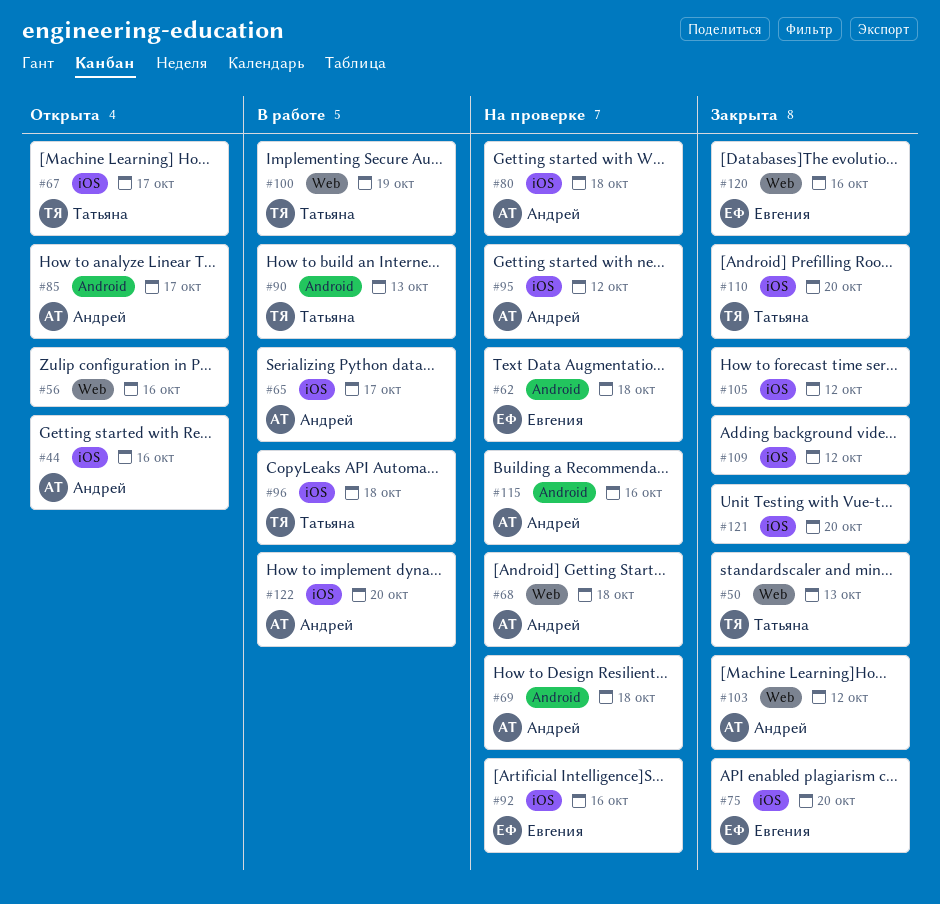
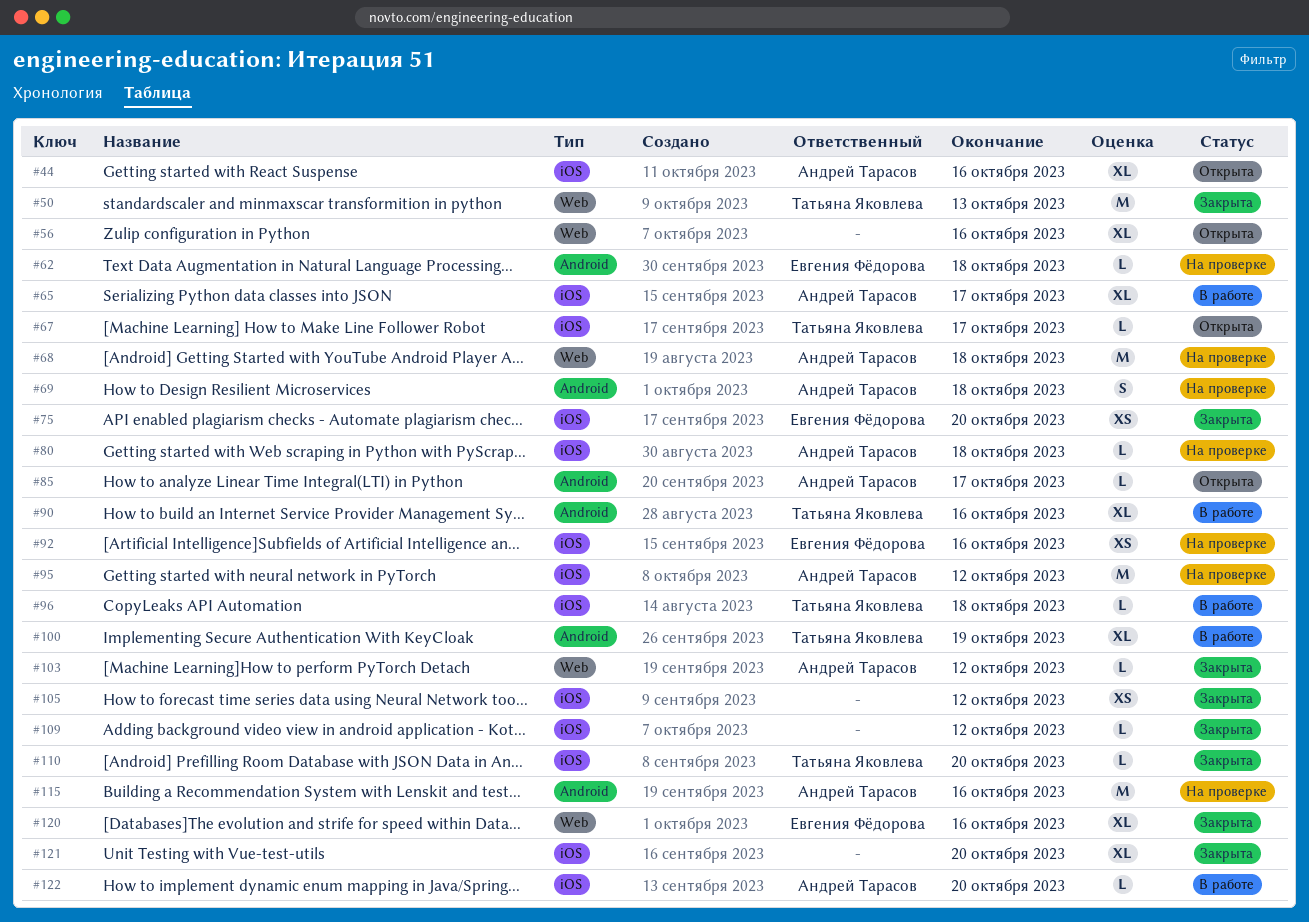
#90, due: Oct 13 -> Oct 16
#100, label: Web -> Android

